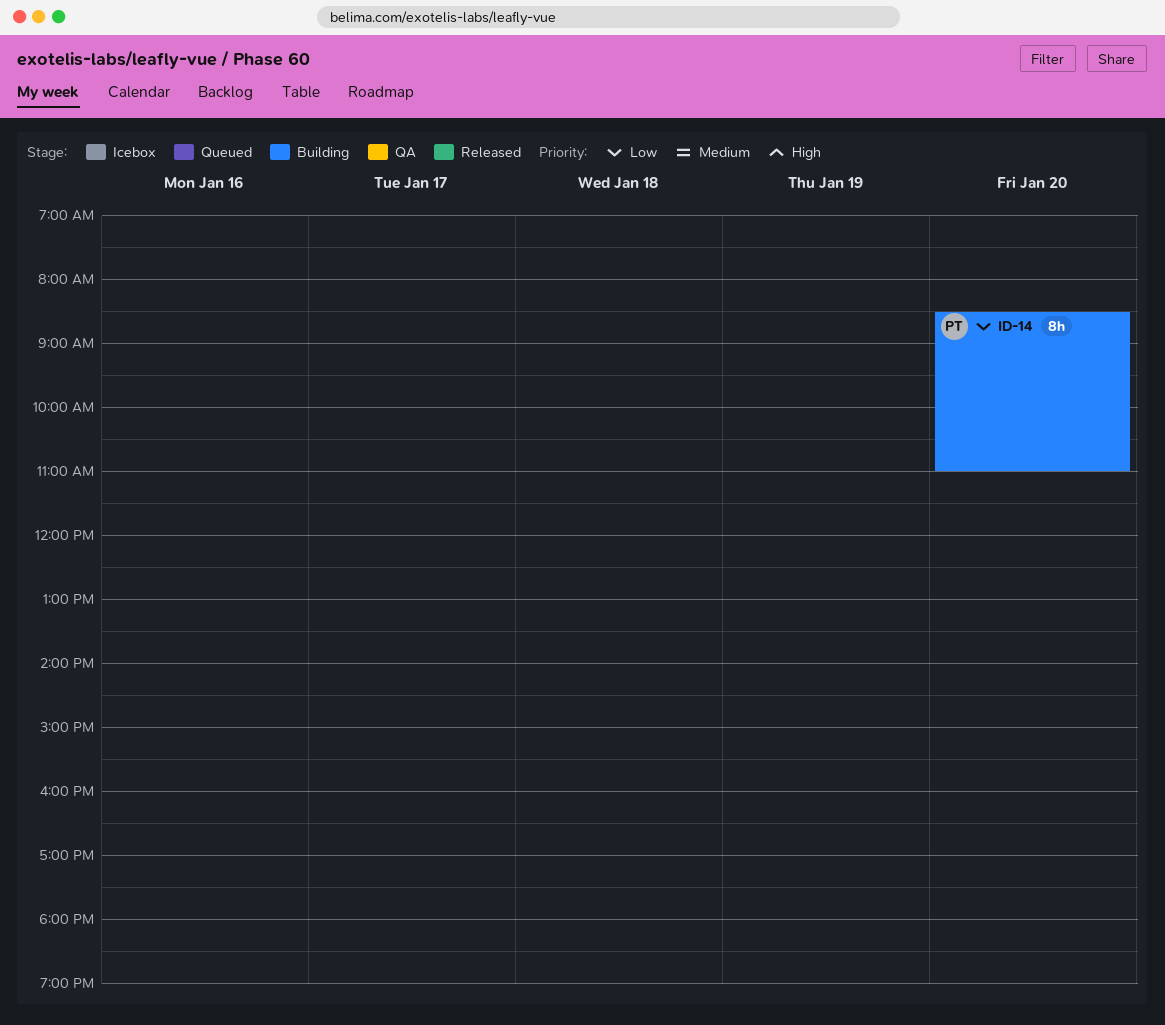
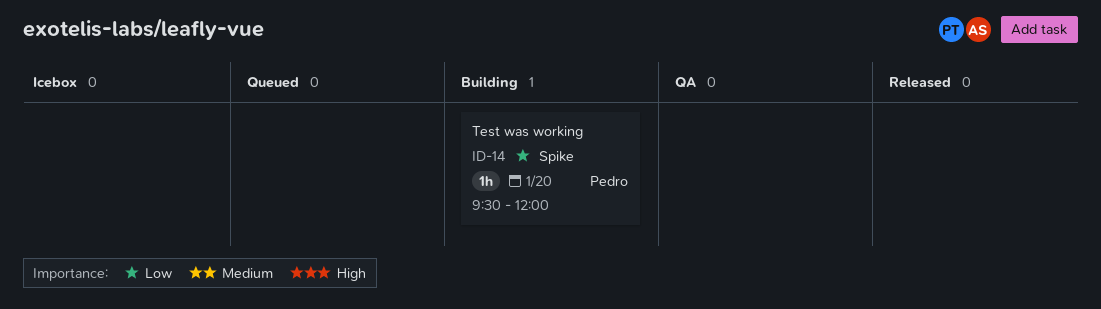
ID-14, estimate: 8h -> 1h
ID-14, begins: 08:30 -> 09:30
ID-14, ends: 11:00 -> 12:00

